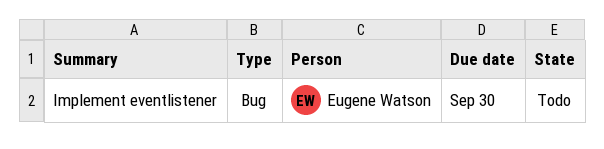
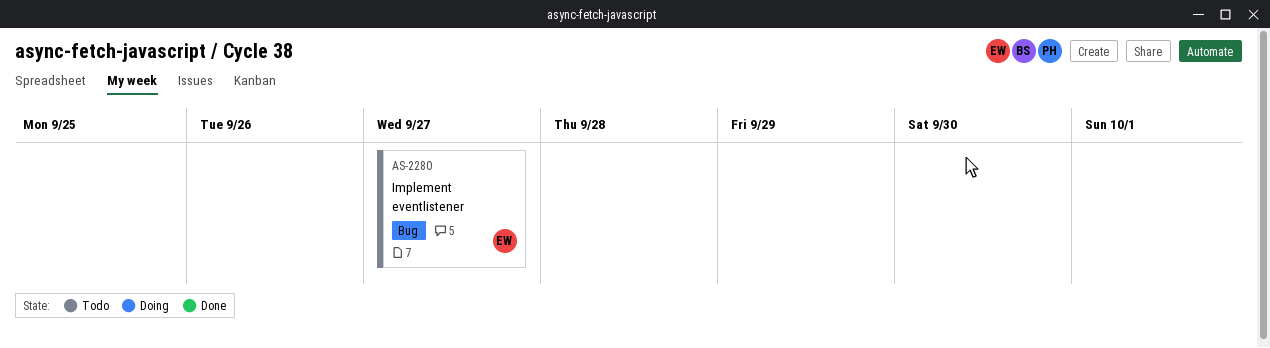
Implement eventlistener, due: Sep 30 -> Sep 27

